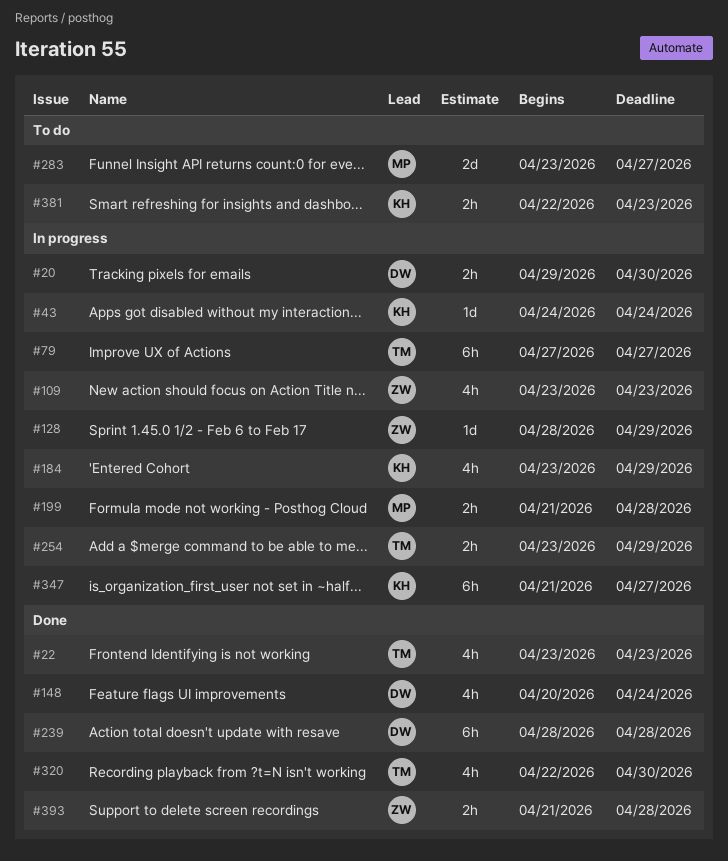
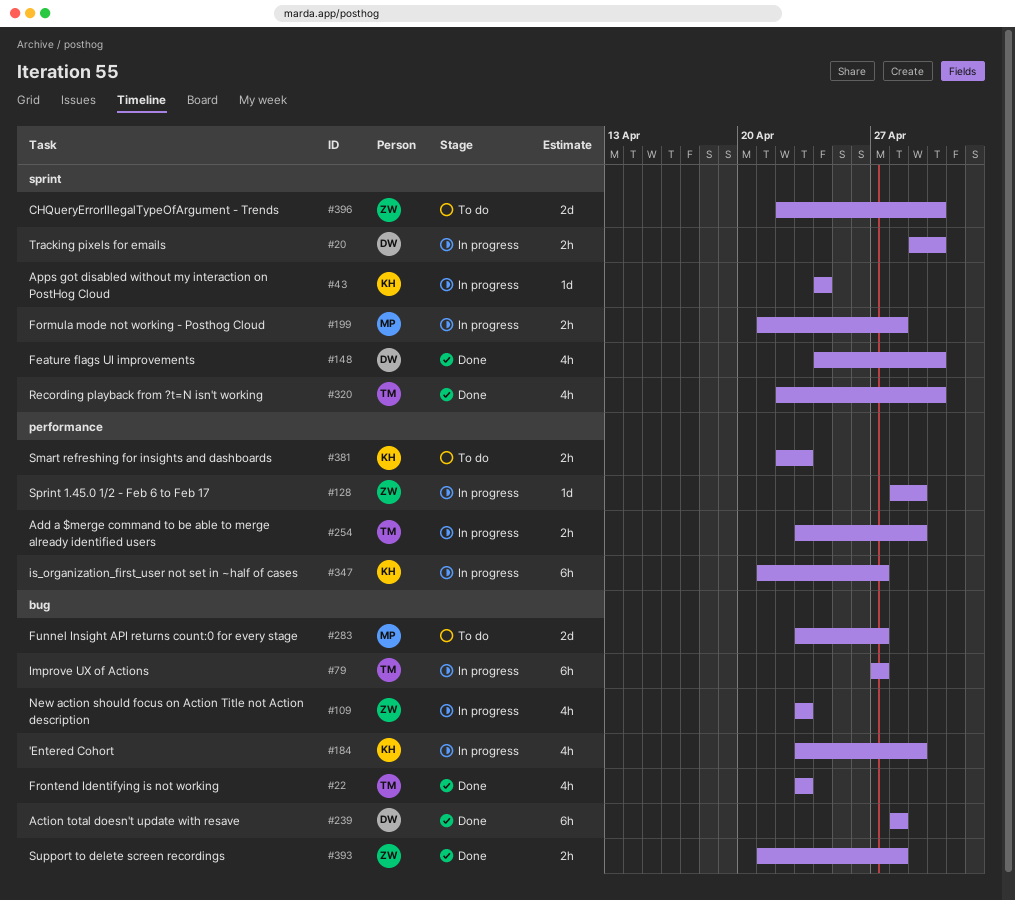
#148, start: Apr 20 -> Apr 24
#148, due: Apr 24 -> Apr 30
#396: none -> present

